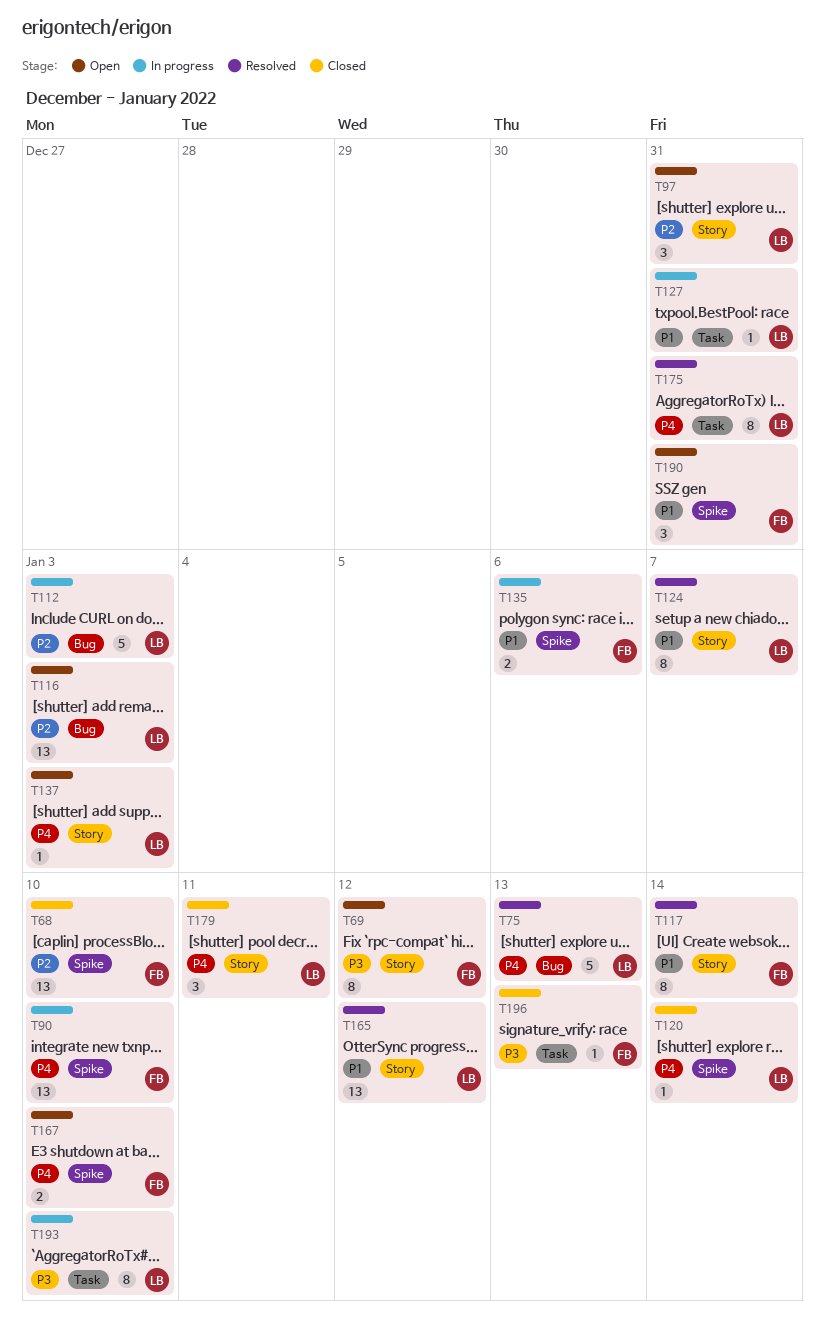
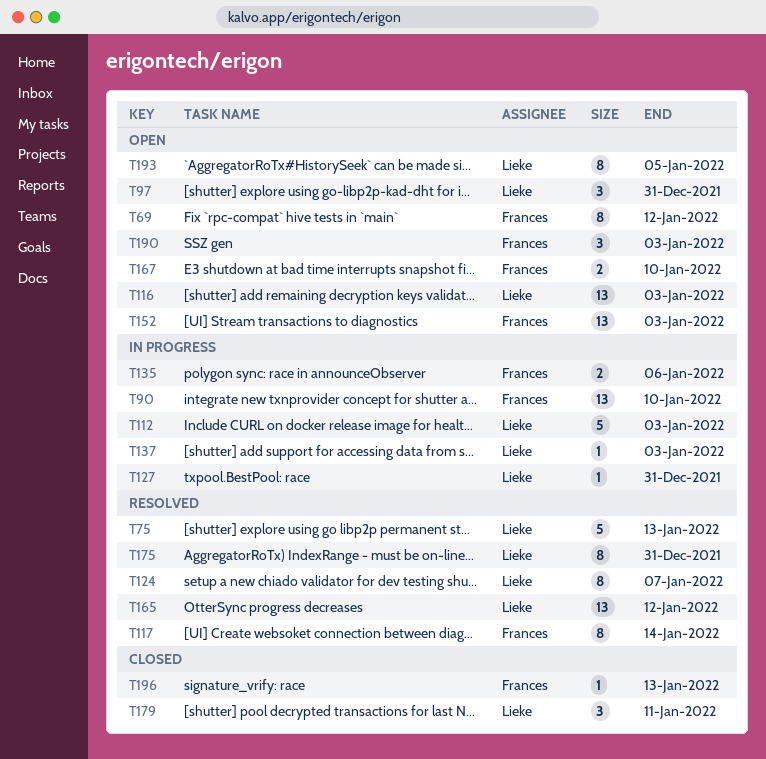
T68: present -> none
T120: present -> none
T137, status: Open -> In progress
T152: none -> present
T190, due: Dec 31 -> Jan 3
T193, status: In progress -> Open
T193, due: Jan 10 -> Jan 5

